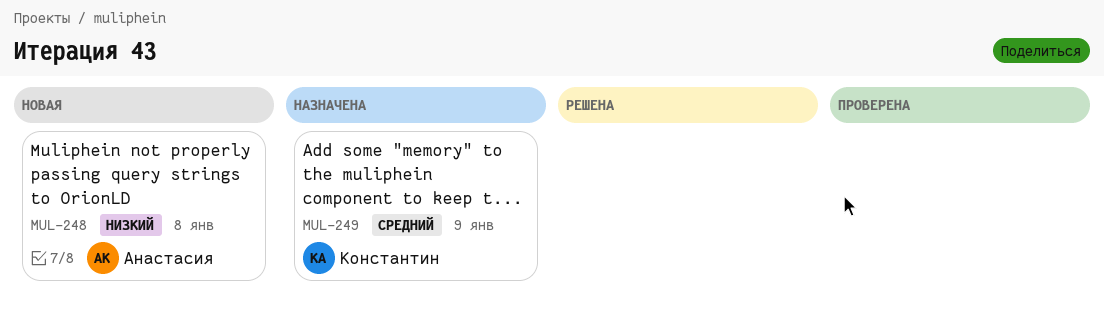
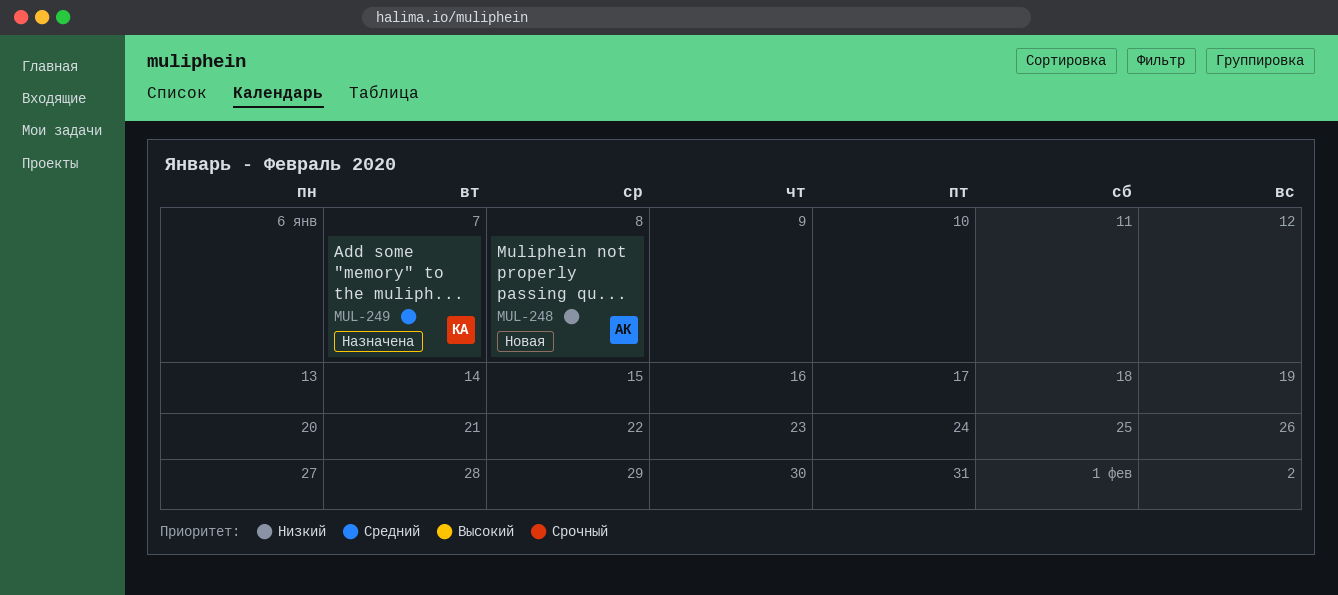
MUL-249, due: Jan 9 -> Jan 7

